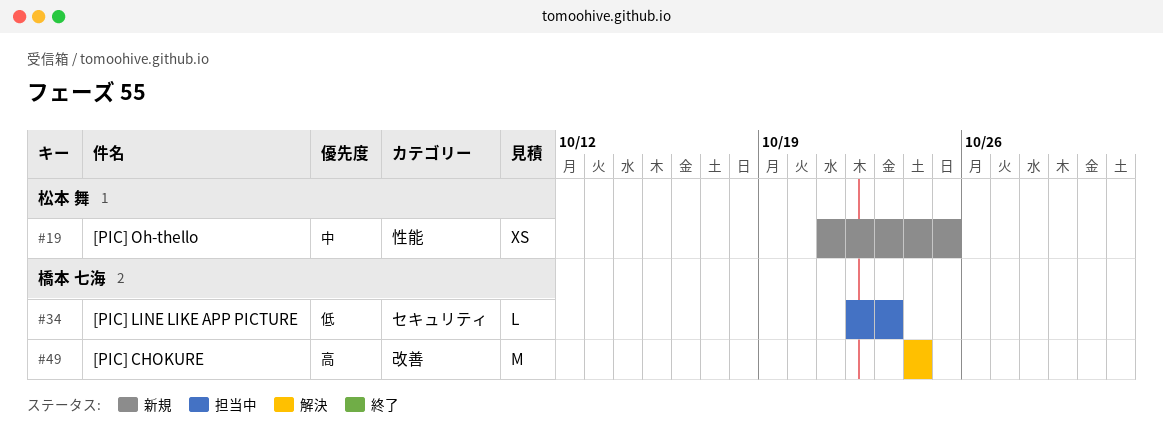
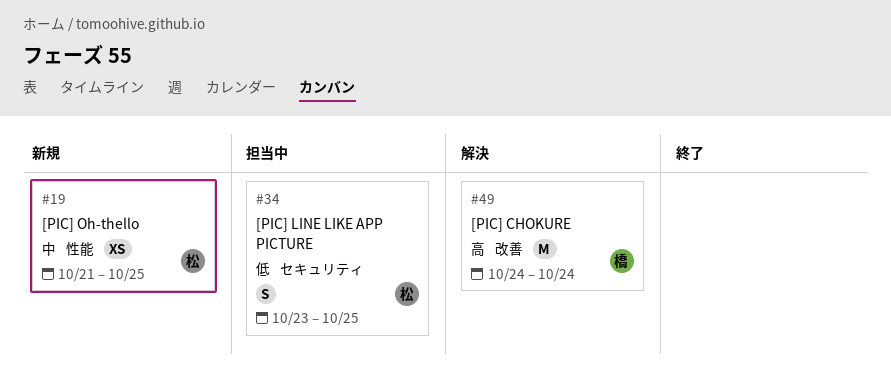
#34, owner: 橋本 七海 -> 松本 舞
#34, estimate: L -> S
#34, start: Oct 22 -> Oct 23
#34, due: Oct 23 -> Oct 25

